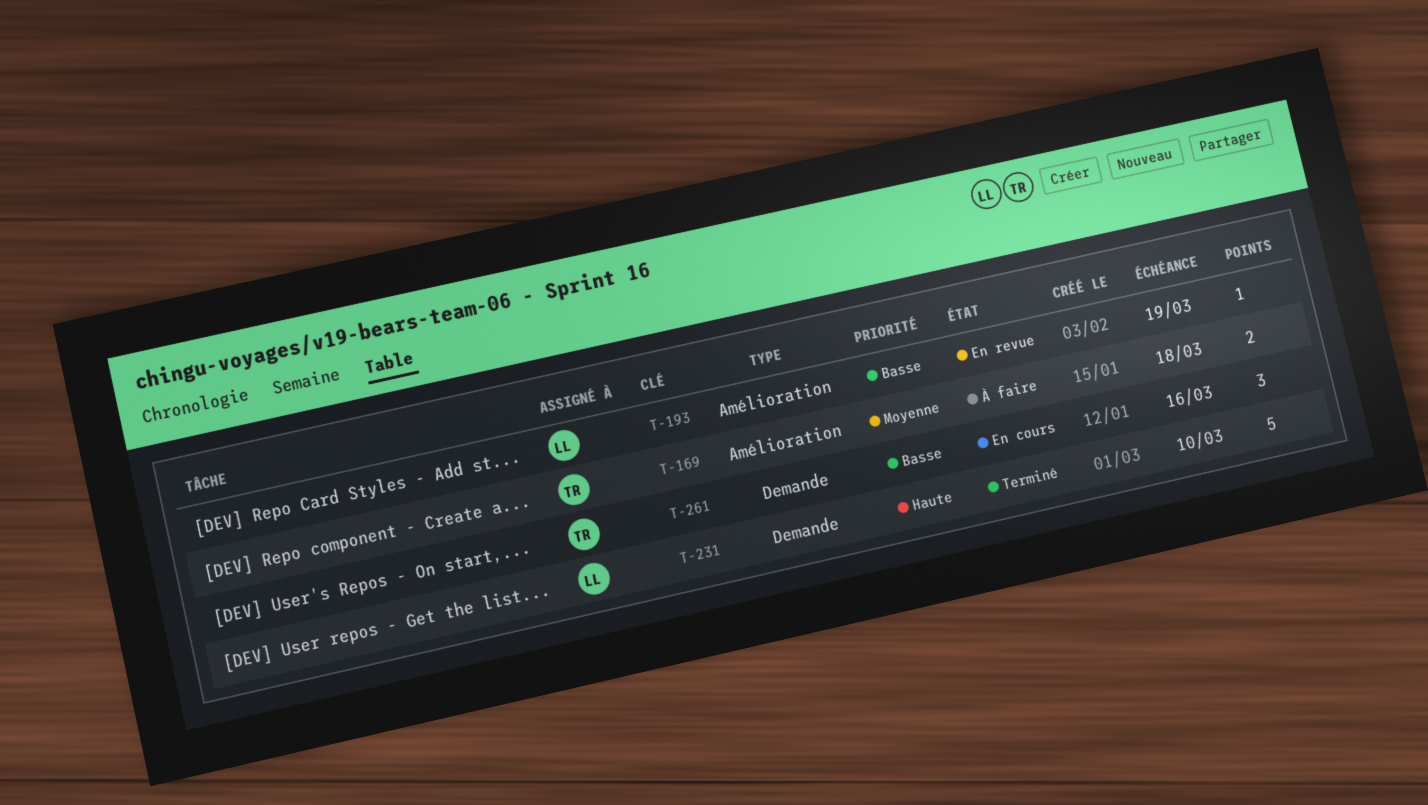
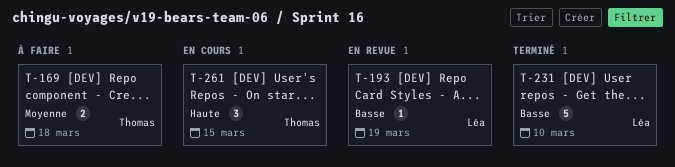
T-231, priority: Haute -> Basse
T-261, priority: Basse -> Haute
T-261, due: Mar 16 -> Mar 15

